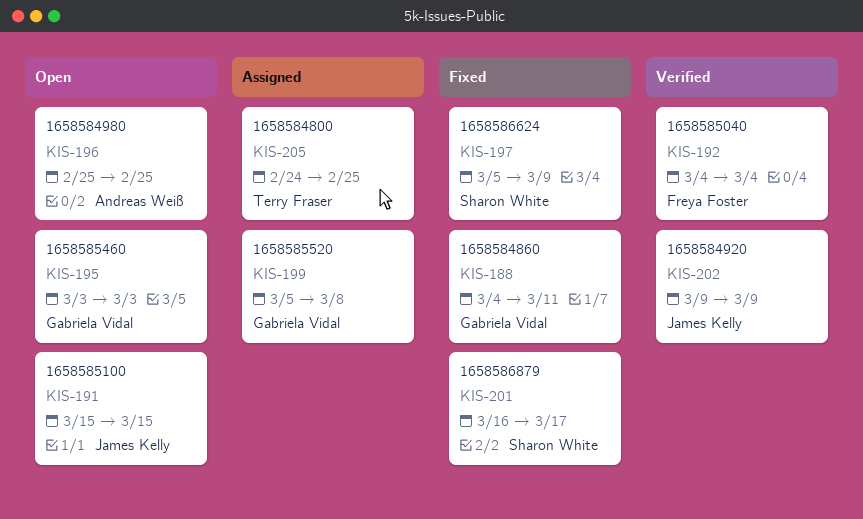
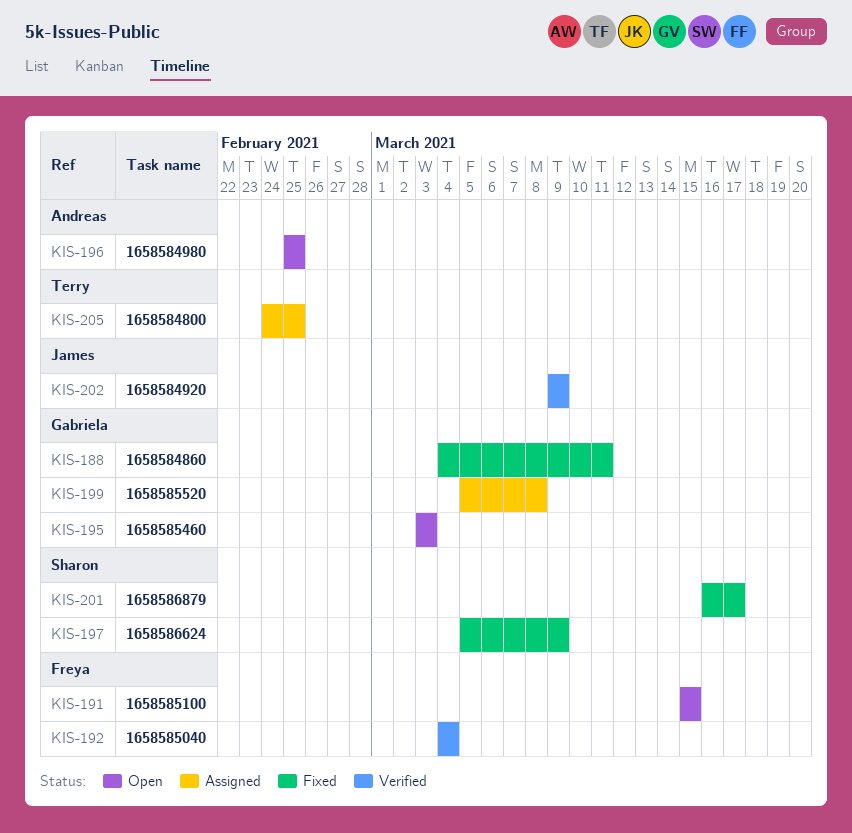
KIS-191, owner: James Kelly -> Freya Foster

